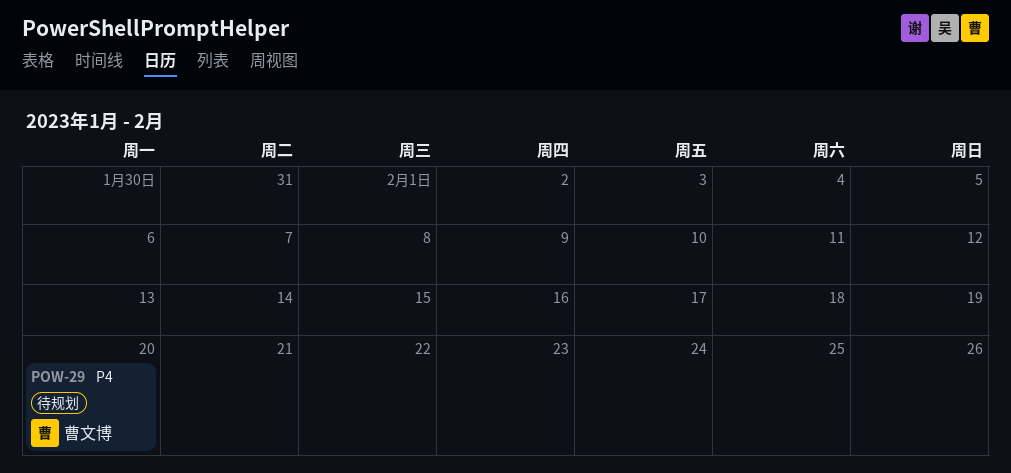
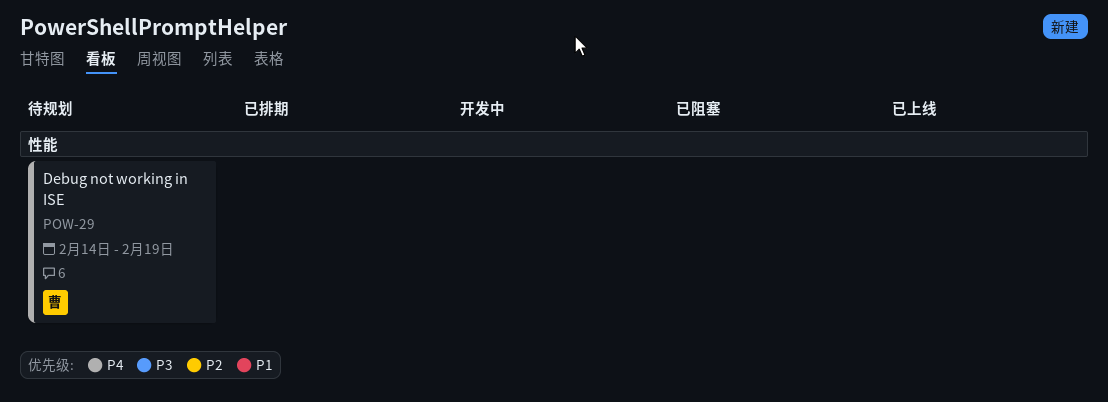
POW-29, due: Feb 20 -> Feb 19

